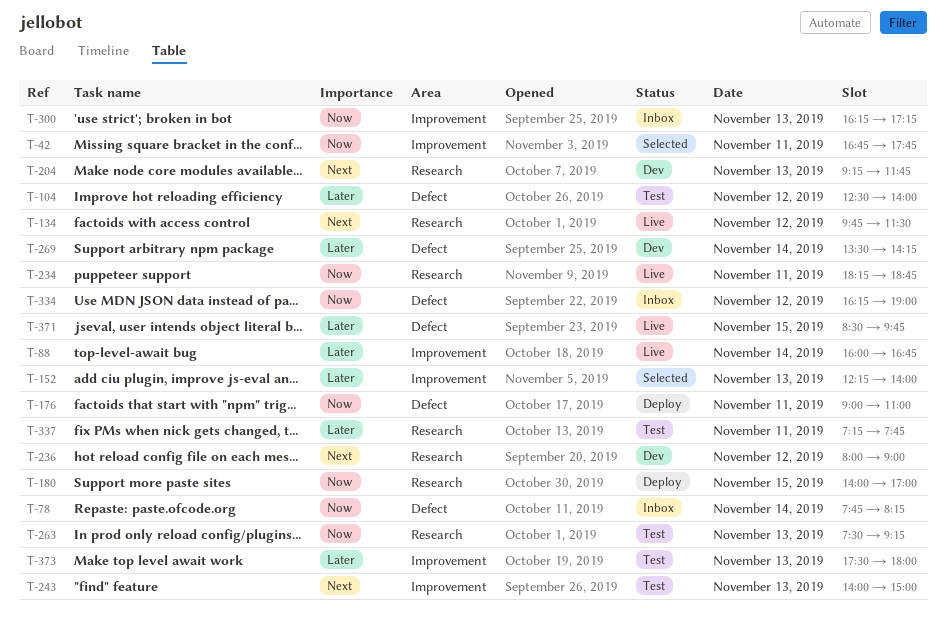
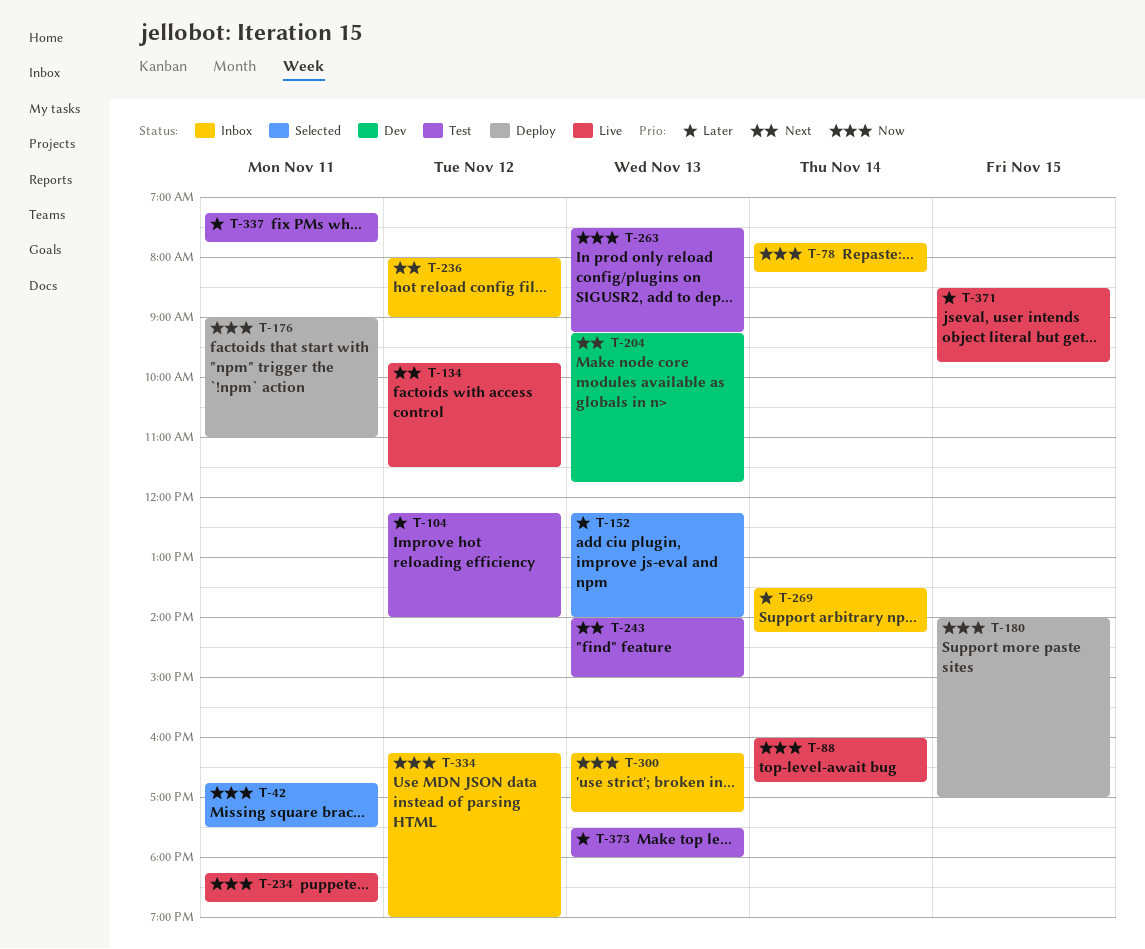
T-42, ends: 17:45 -> 17:30
T-88, priority: Later -> Now
T-104, begins: 12:30 -> 12:15
T-236, status: Dev -> Inbox
T-269, status: Dev -> Inbox

